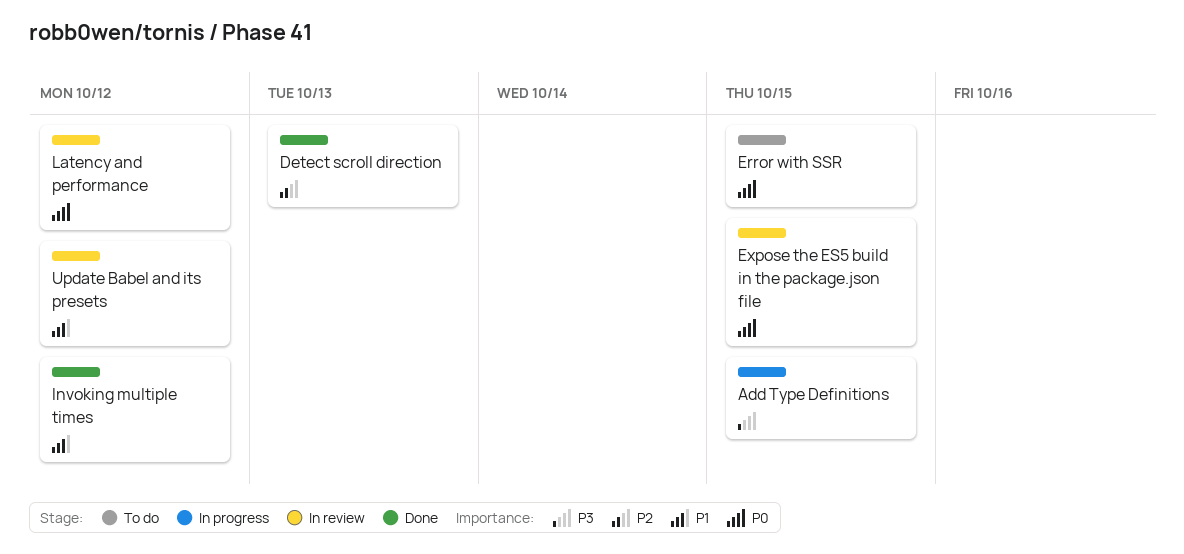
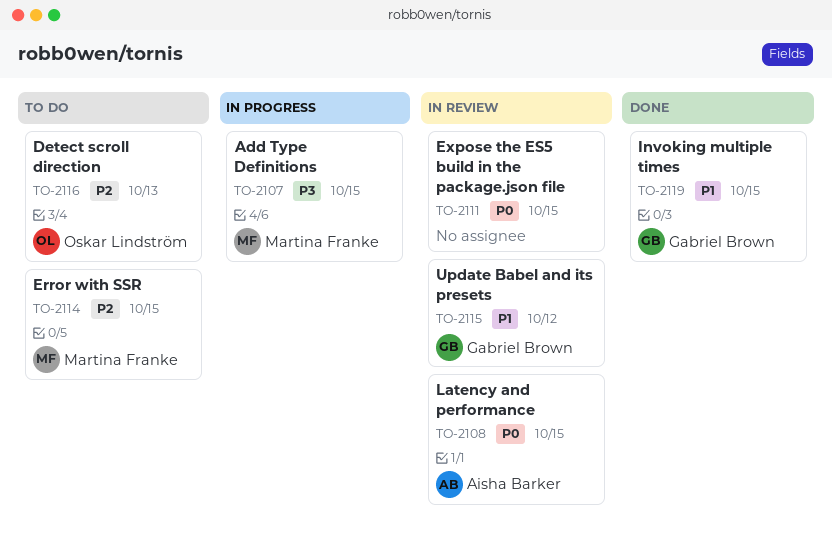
Detect scroll direction, status: Done -> To do
Error with SSR, priority: P0 -> P2
Invoking multiple times, due: Oct 12 -> Oct 15
Latency and performance, due: Oct 12 -> Oct 15

